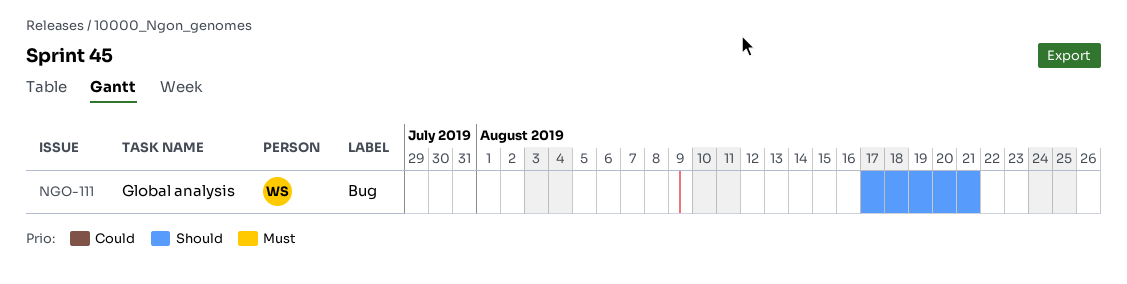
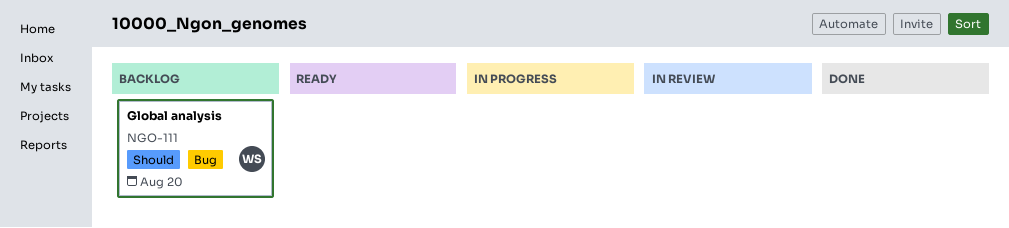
NGO-111, due: Aug 21 -> Aug 20

